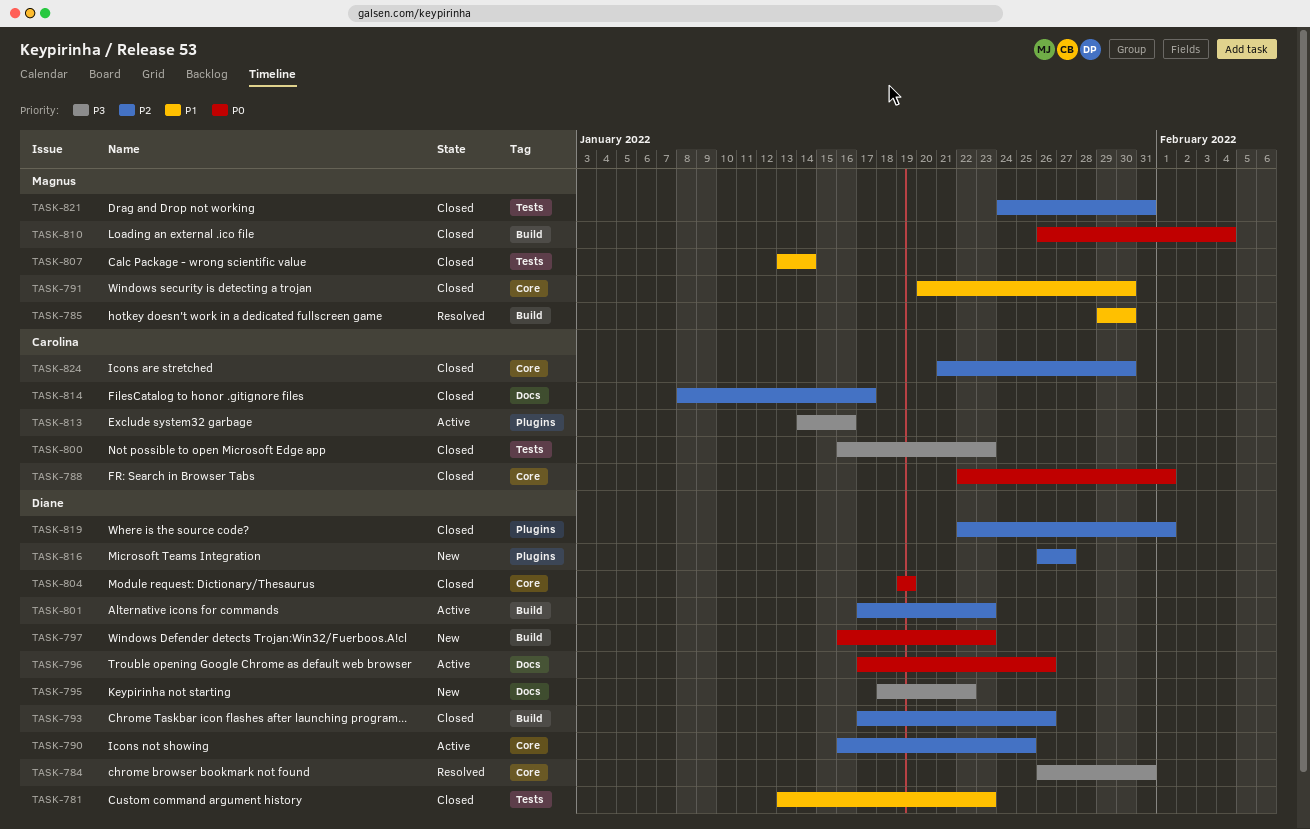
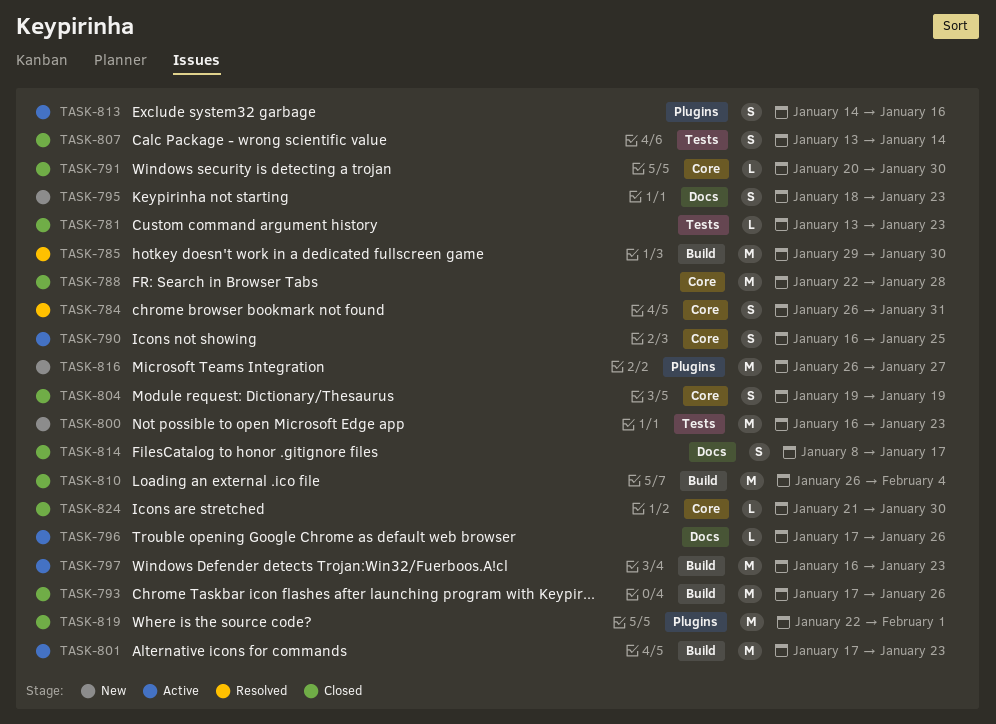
TASK-788, due: Feb 1 -> Jan 28
TASK-795, due: Jan 22 -> Jan 23
TASK-797, status: New -> Active
TASK-800, status: Closed -> New
TASK-821: present -> none

